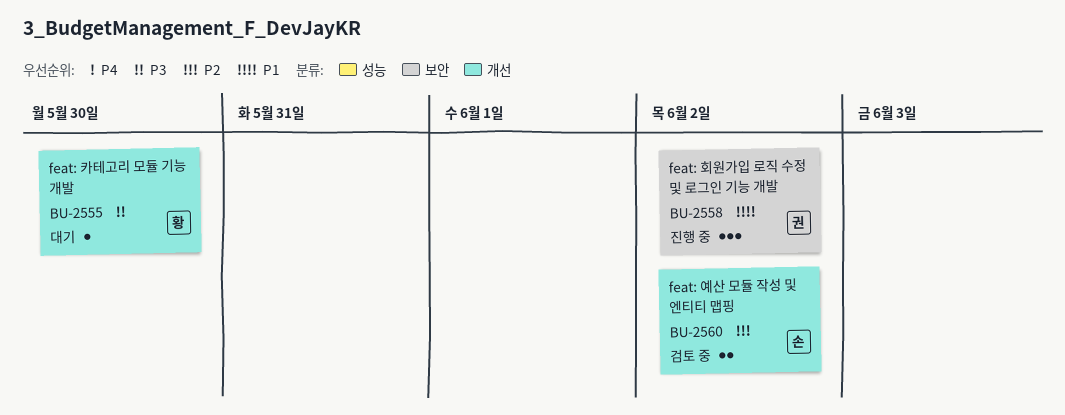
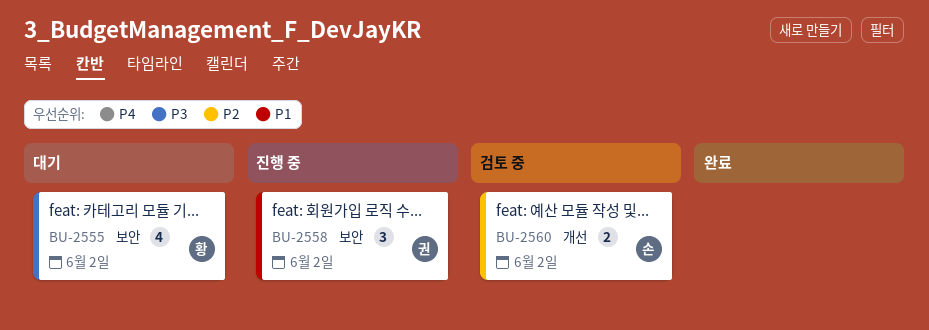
BU-2555, label: 개선 -> 보안
BU-2555, estimate: 1 -> 4
BU-2555, due: May 30 -> Jun 2

